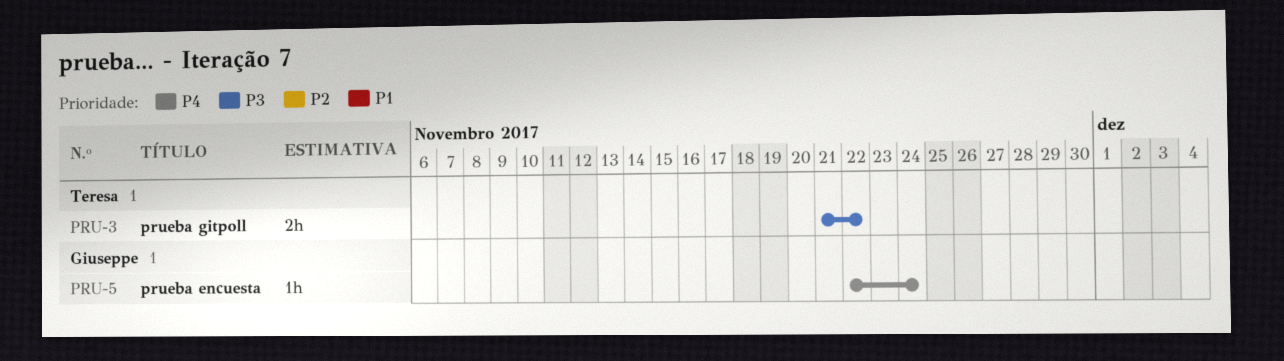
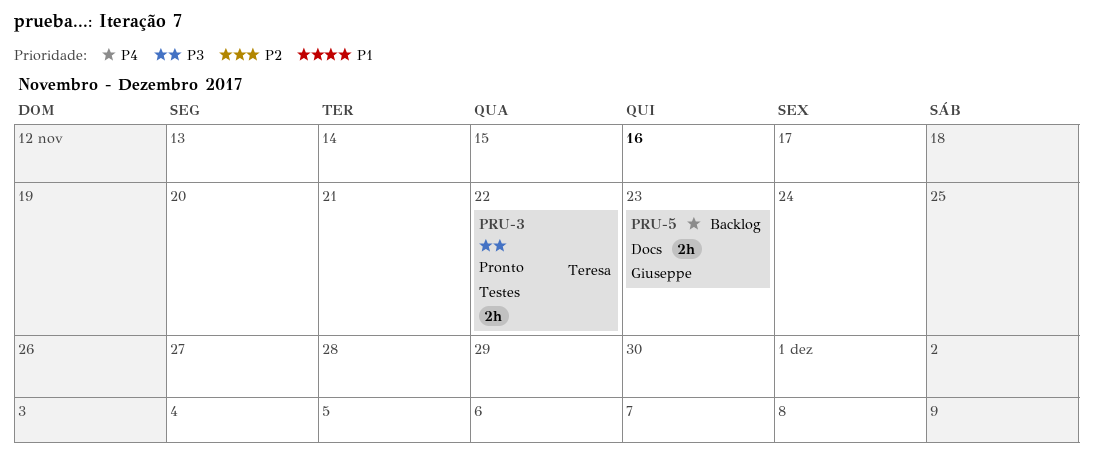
PRU-5, estimate: 1h -> 2h
PRU-5, due: Nov 24 -> Nov 23

